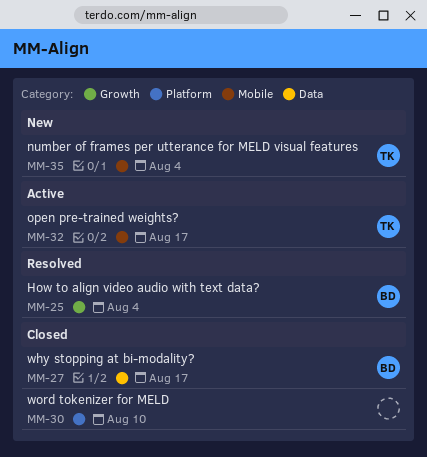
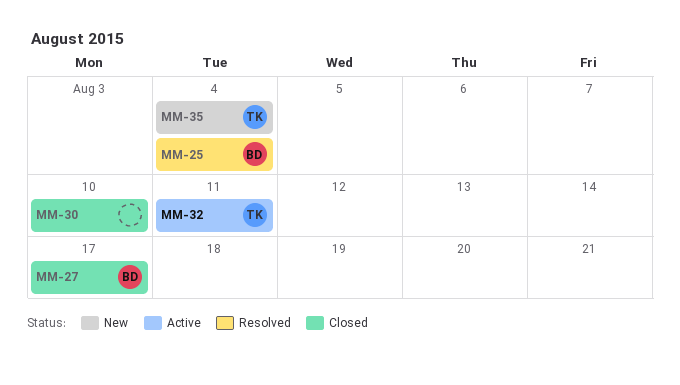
MM-32, due: Aug 17 -> Aug 11

